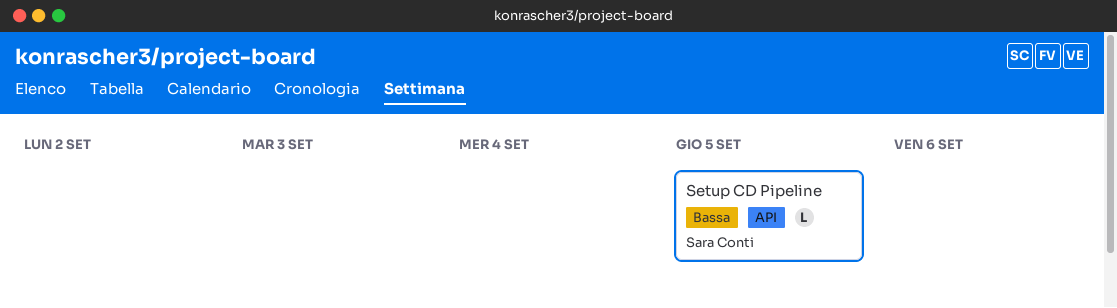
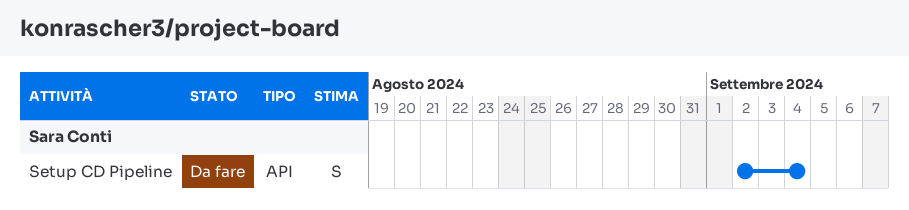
Setup CD Pipeline, estimate: L -> S
Setup CD Pipeline, due: Sep 5 -> Sep 4

